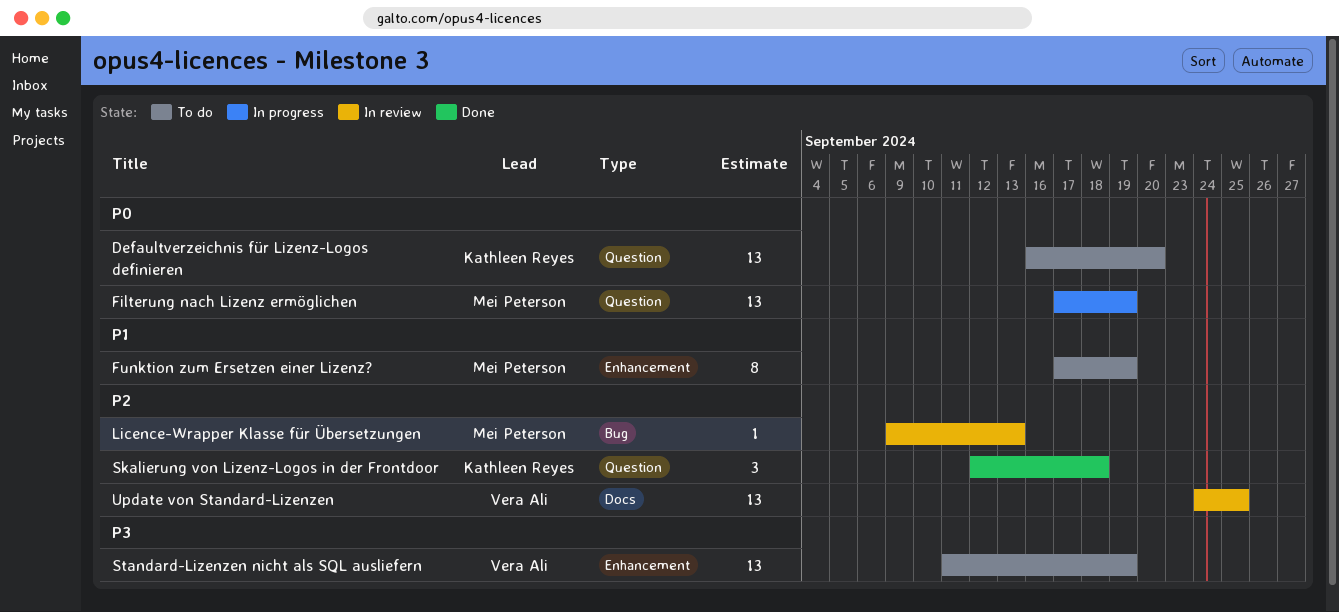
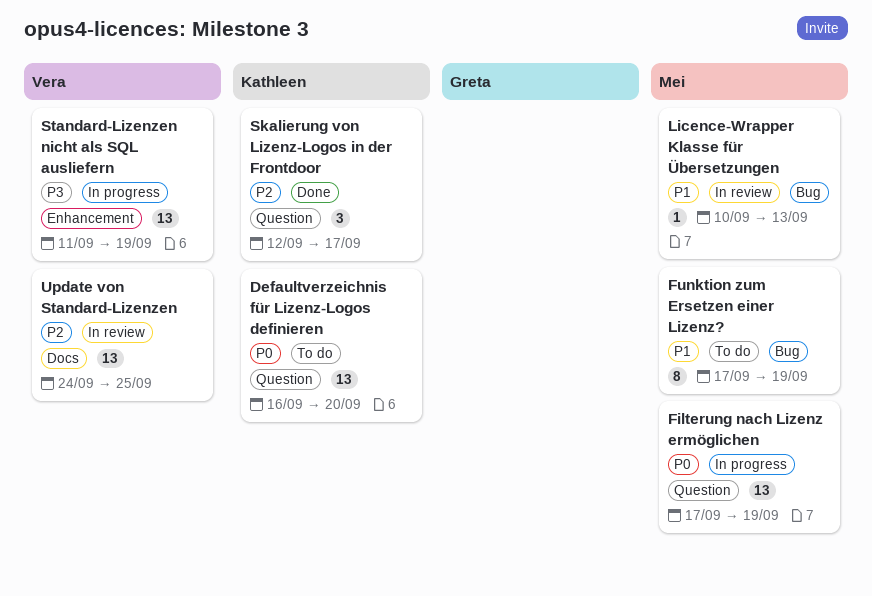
Funktion zum Ersetzen einer Lizenz?, label: Enhancement -> Bug
Licence-Wrapper Klasse für Übersetzungen, priority: P2 -> P1
Licence-Wrapper Klasse für Übersetzungen, start: Sep 9 -> Sep 10
Skalierung von Lizenz-Logos in der Frontdoor, due: Sep 18 -> Sep 17
Standard-Lizenzen nicht als SQL ausliefern, status: To do -> In progress

